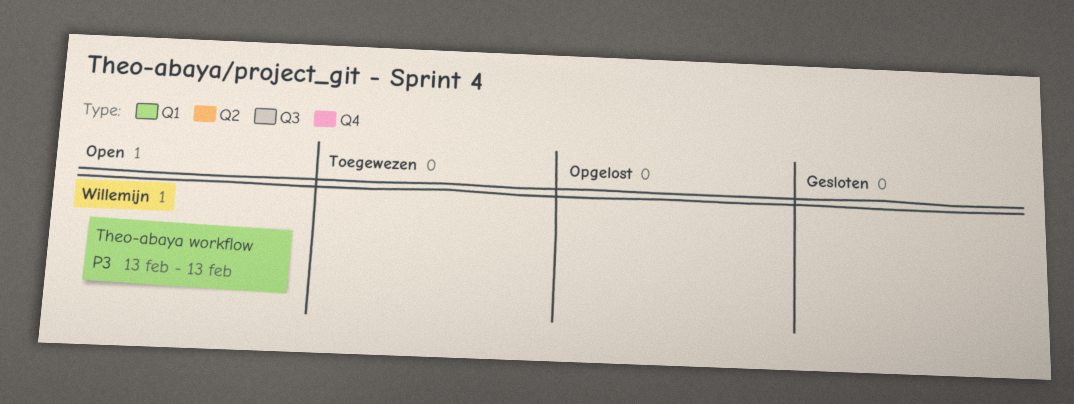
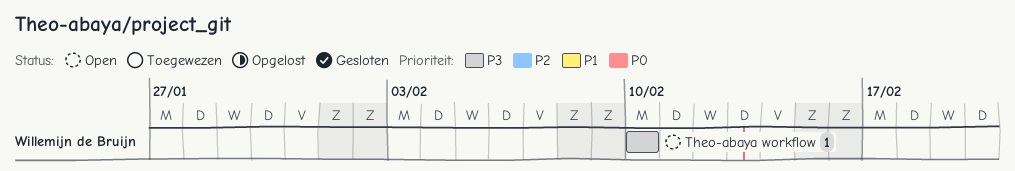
Theo-abaya workflow, start: Feb 13 -> Feb 10
Theo-abaya workflow, due: Feb 13 -> Feb 10

